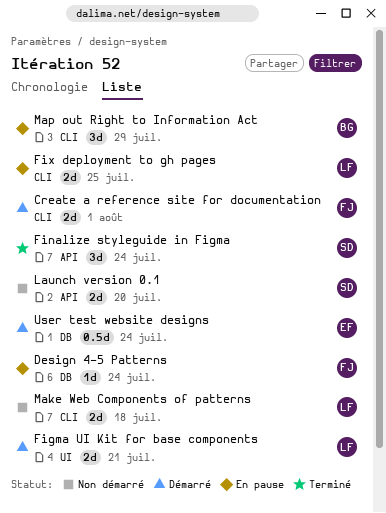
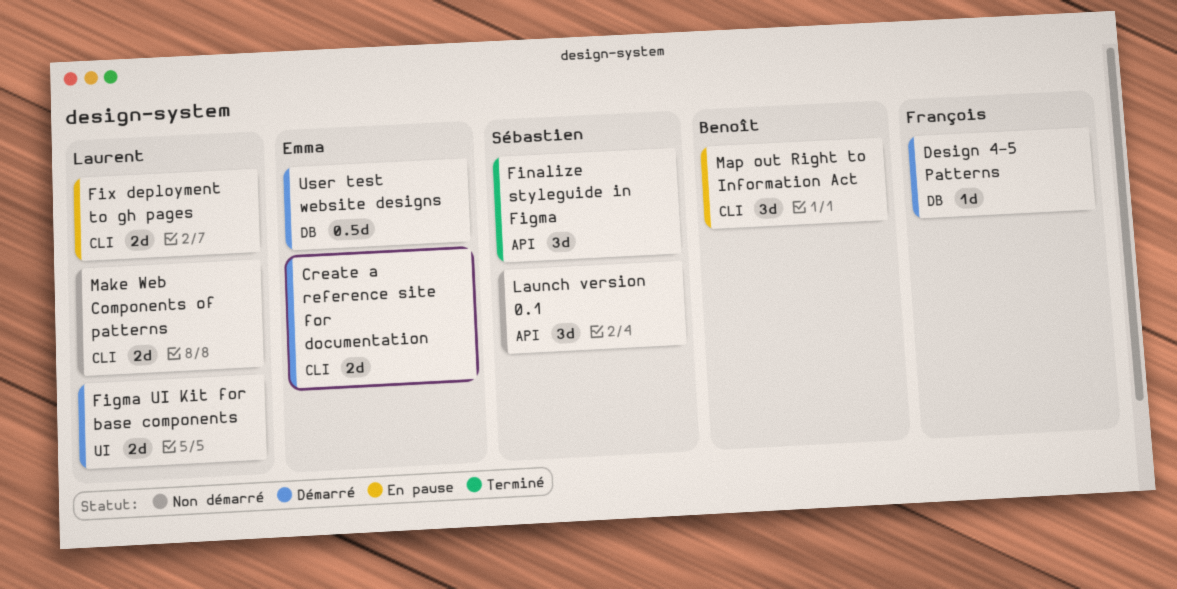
Create a reference site for documentation, owner: François -> Emma
Design 4-5 Patterns, status: En pause -> Démarré
Launch version 0.1, estimate: 2d -> 3d

